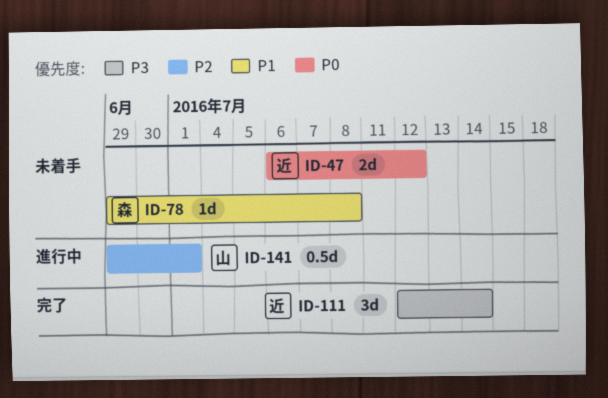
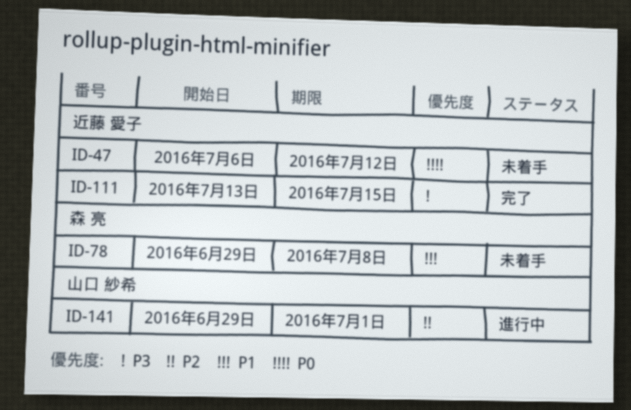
ID-111, start: Jul 12 -> Jul 13
ID-111, due: Jul 14 -> Jul 15

